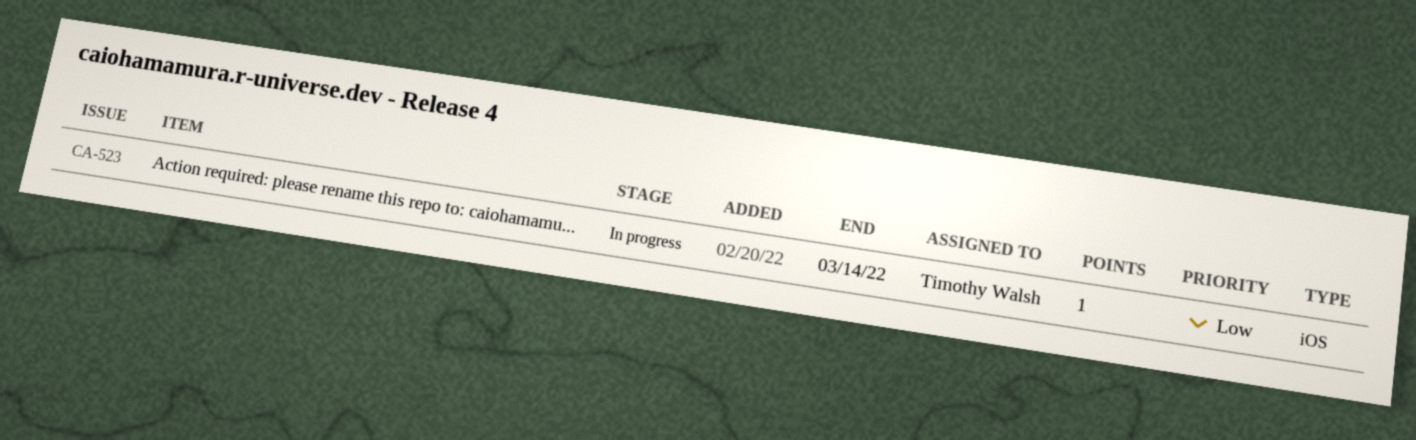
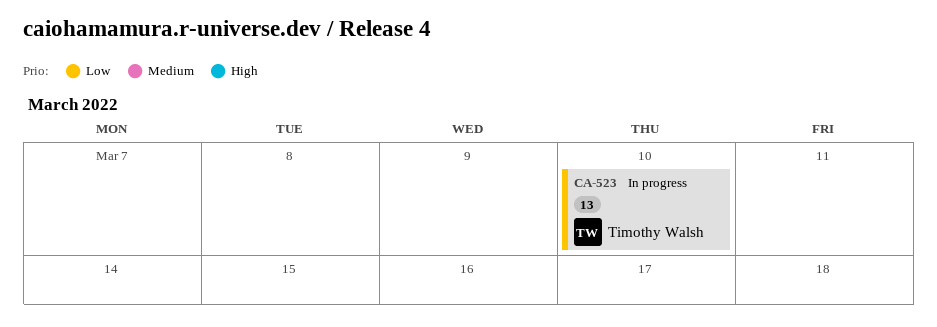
CA-523, estimate: 1 -> 13
CA-523, due: Mar 14 -> Mar 10

